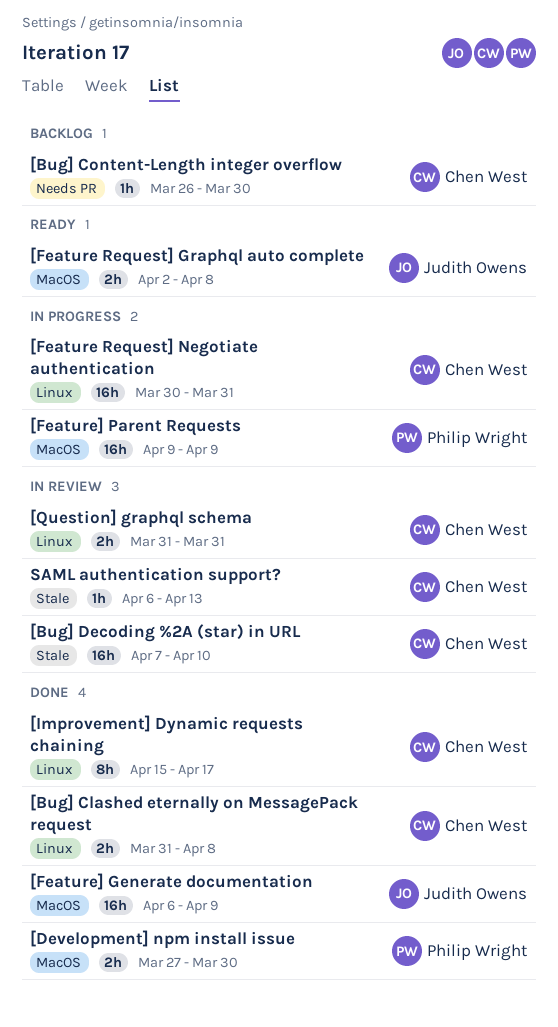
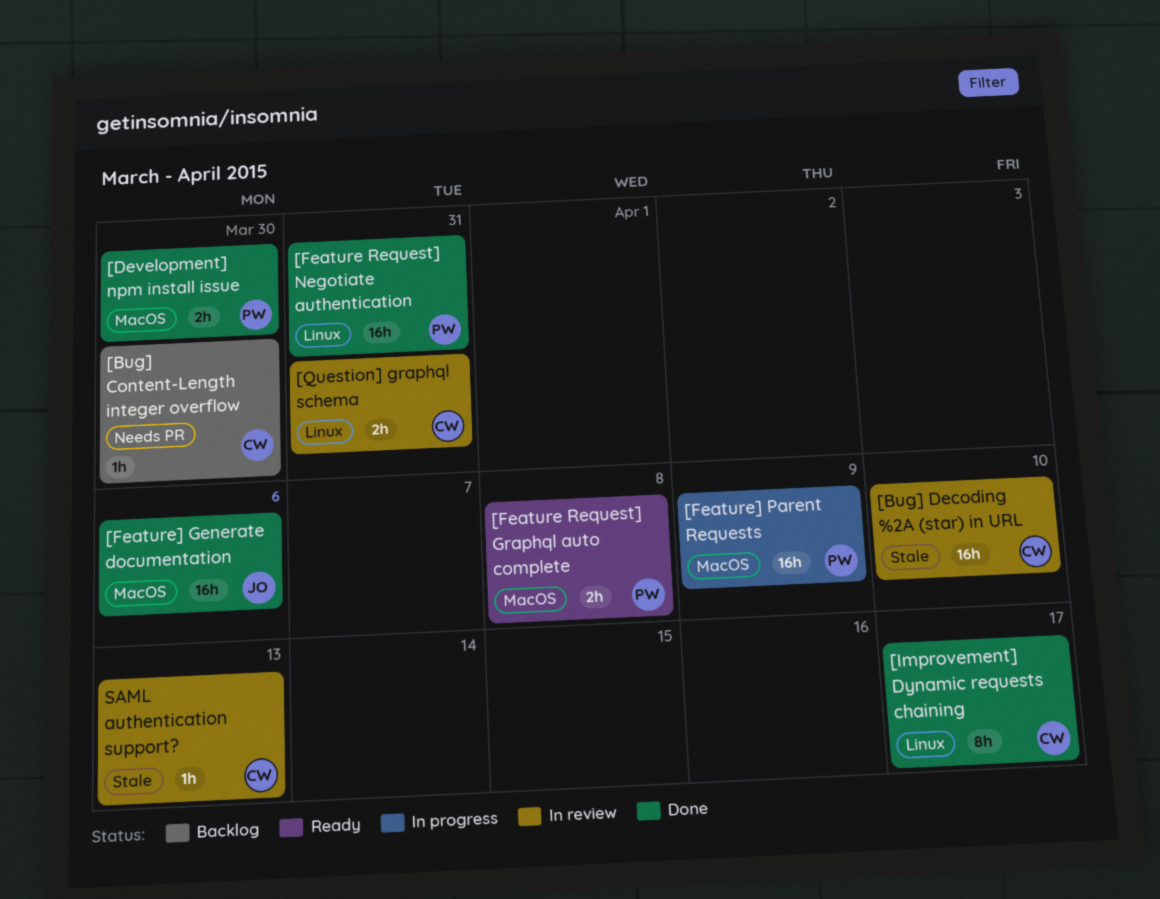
[Bug] Clashed eternally on MessagePack request: present -> none
[Feature Request] Graphql auto complete, owner: Judith Owens -> Philip Wright
[Feature Request] Negotiate authentication, status: In progress -> Done
[Feature Request] Negotiate authentication, owner: Chen West -> Philip Wright
[Feature] Generate documentation, due: Apr 9 -> Apr 6

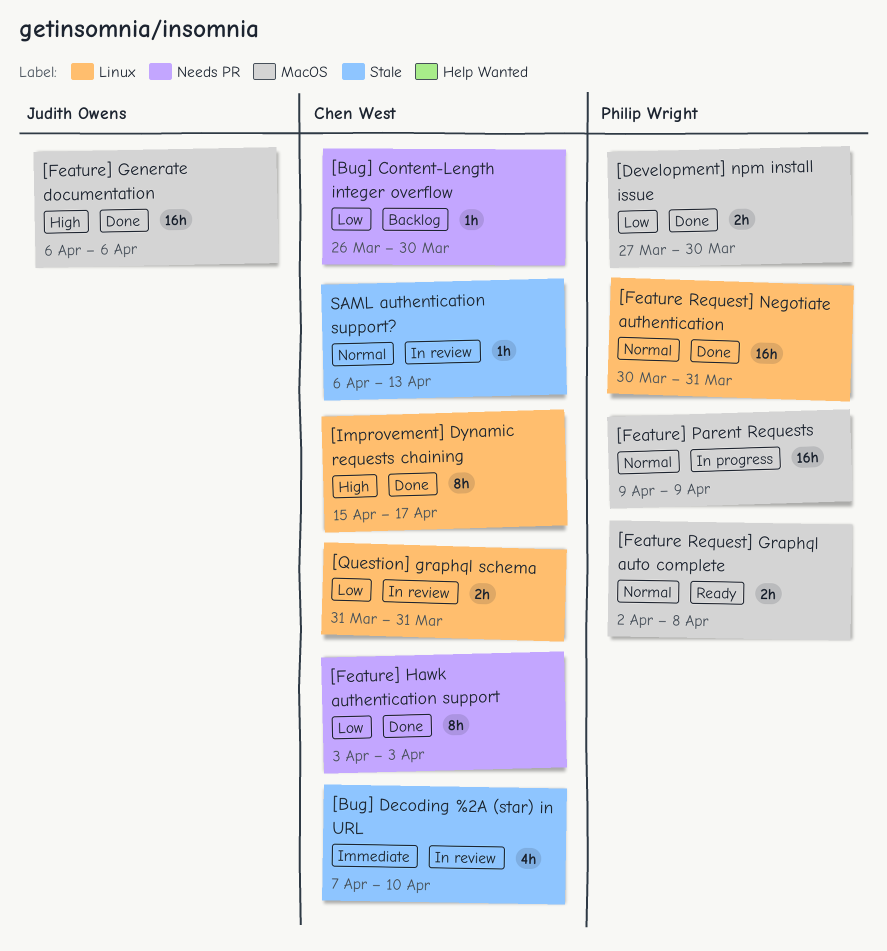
[Bug] Decoding %2A (star) in URL, estimate: 16h -> 4h
[Feature] Hawk authentication support: none -> present

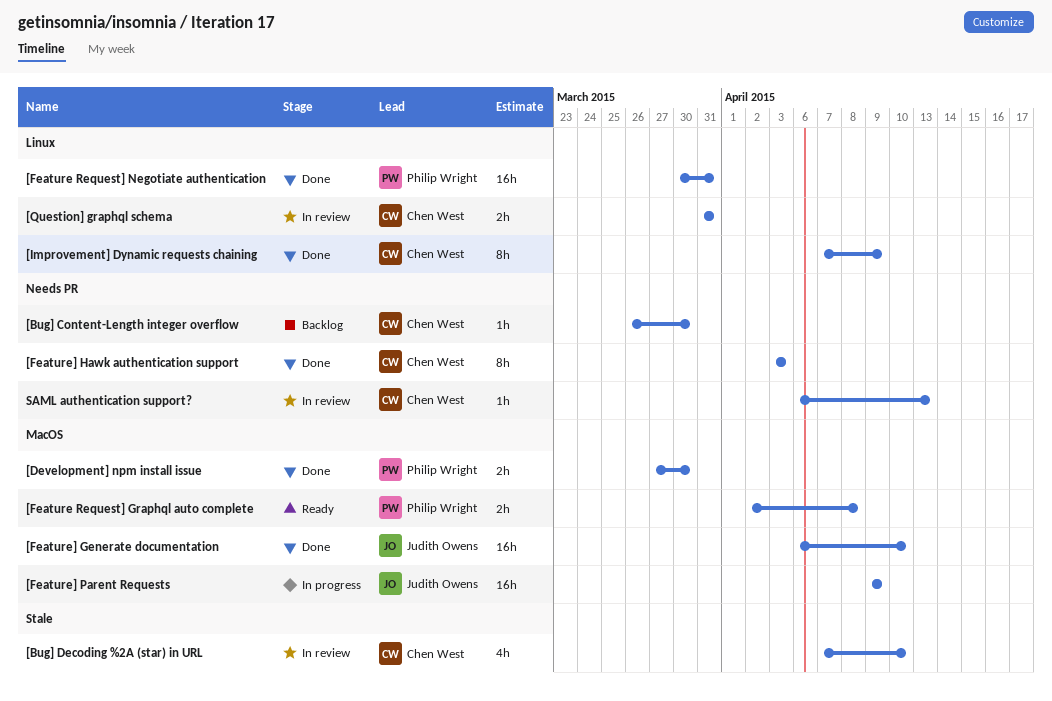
[Feature] Generate documentation, due: Apr 6 -> Apr 10
[Feature] Parent Requests, owner: Philip Wright -> Judith Owens
[Improvement] Dynamic requests chaining, start: Apr 15 -> Apr 7
[Improvement] Dynamic requests chaining, due: Apr 17 -> Apr 9
SAML authentication support?, label: Stale -> Needs PR

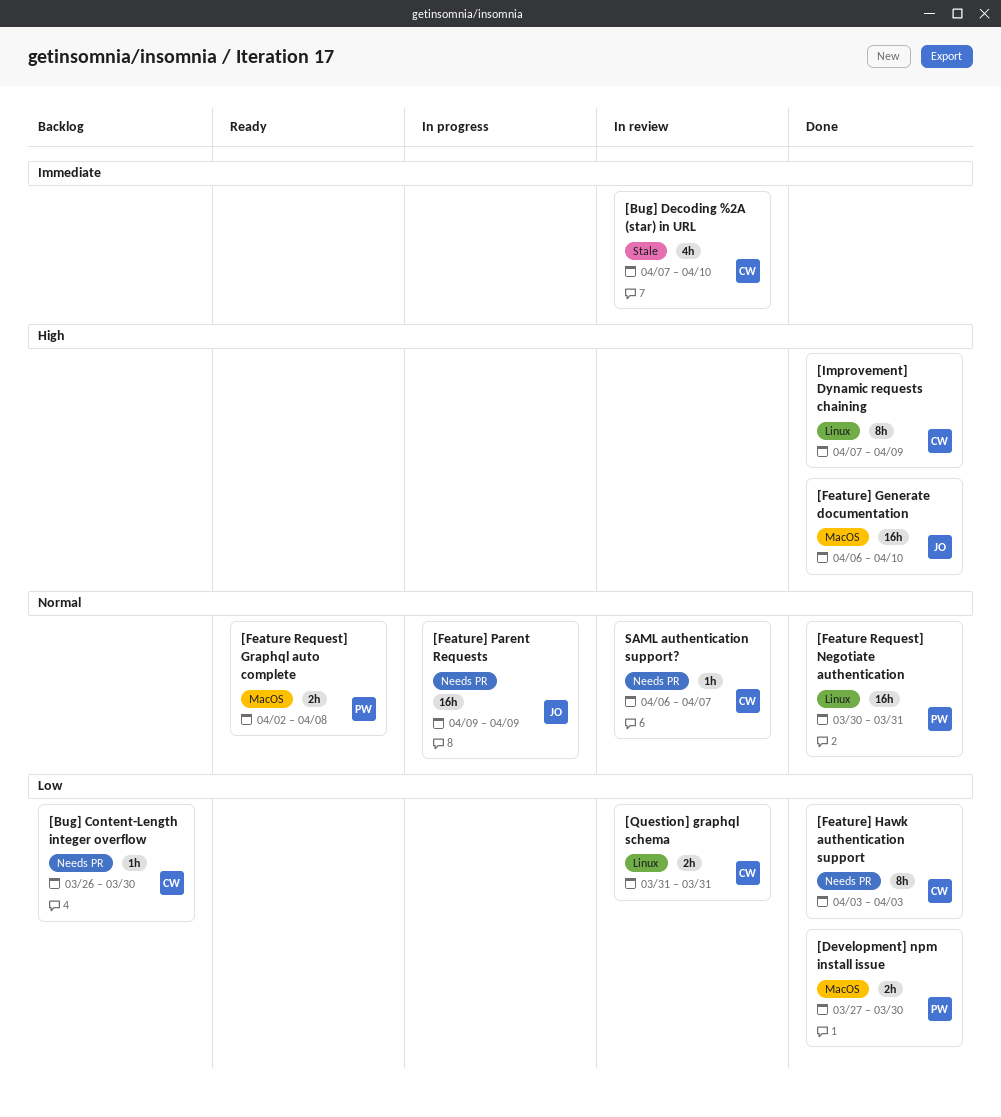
[Feature] Parent Requests, label: MacOS -> Needs PR
SAML authentication support?, due: Apr 13 -> Apr 7

